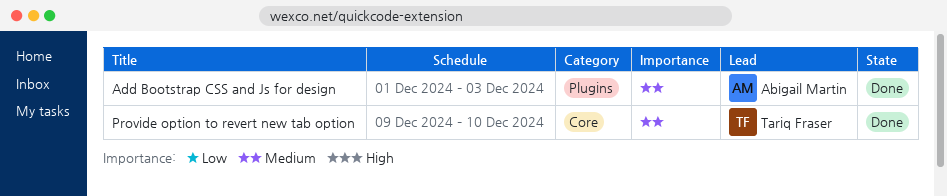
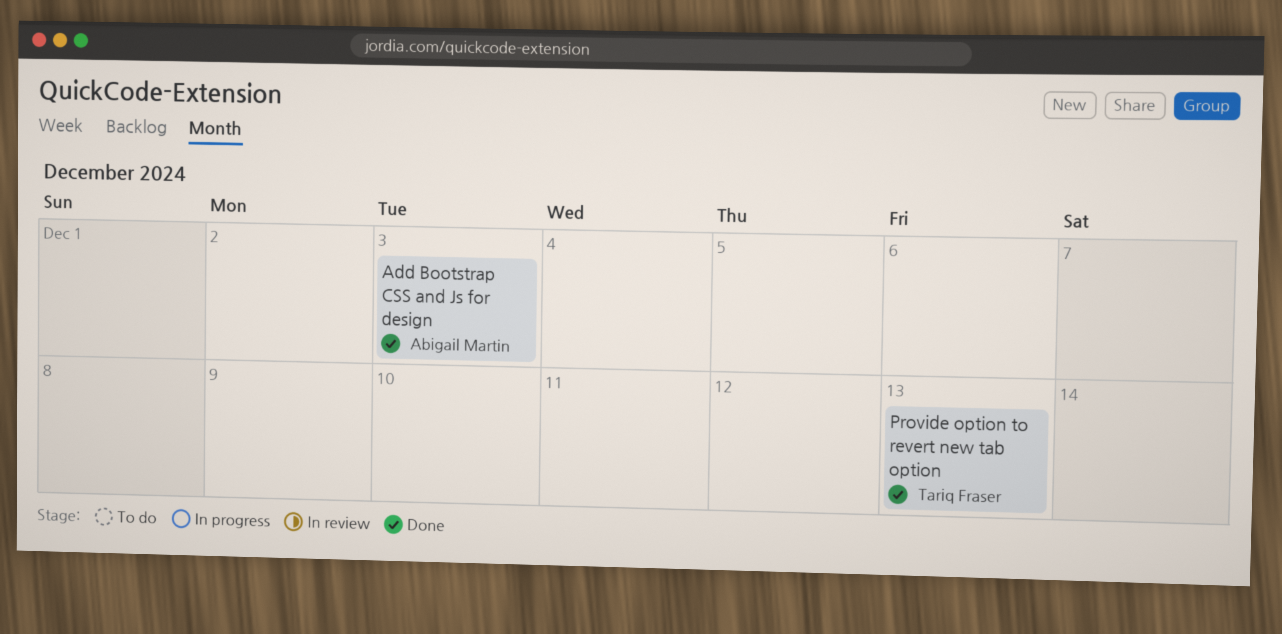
Provide option to revert new tab option, due: Dec 10 -> Dec 13

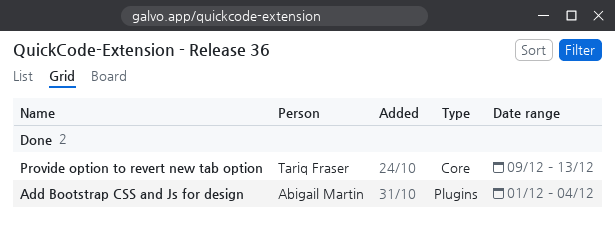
Add Bootstrap CSS and Js for design, due: Dec 3 -> Dec 4

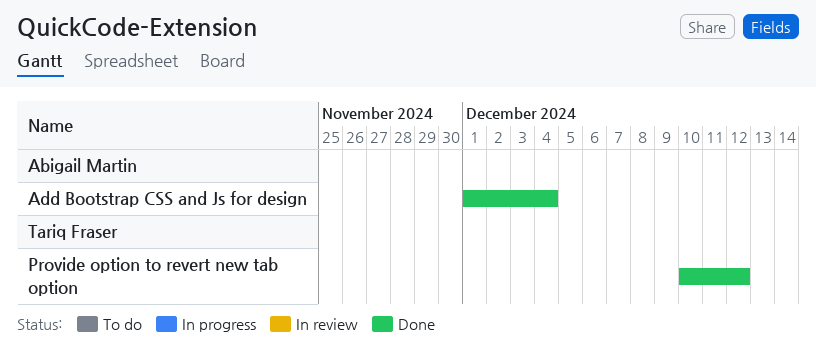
Provide option to revert new tab option, start: Dec 9 -> Dec 10
Provide option to revert new tab option, due: Dec 13 -> Dec 12

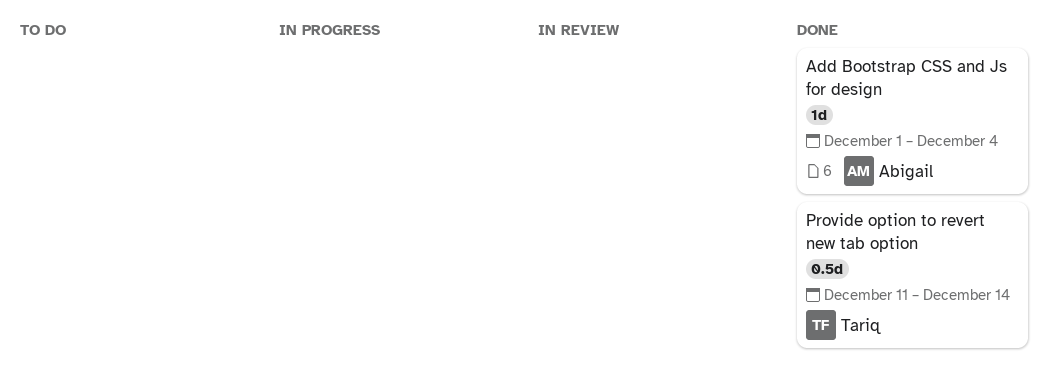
Provide option to revert new tab option, start: Dec 10 -> Dec 11
Provide option to revert new tab option, due: Dec 12 -> Dec 14

